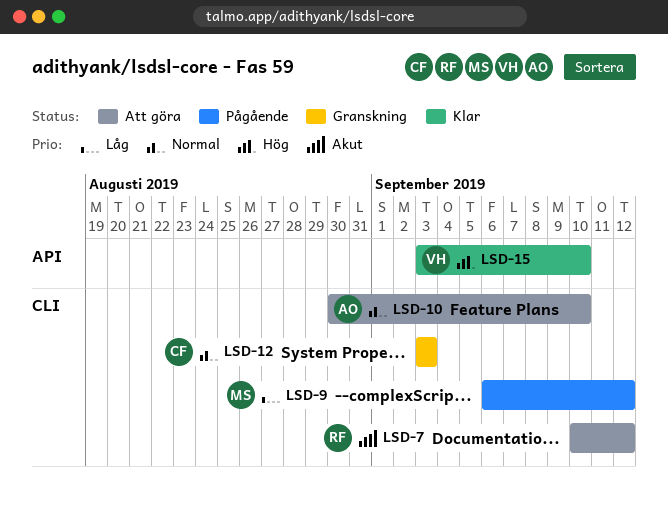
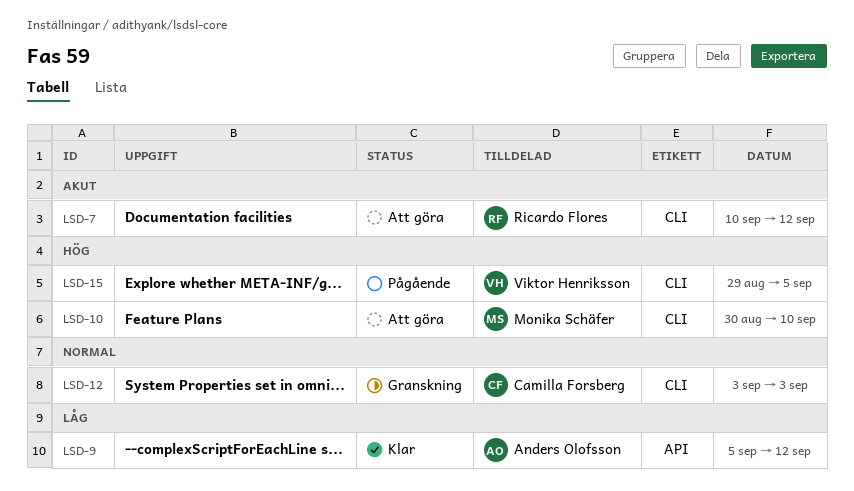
LSD-9, status: Pågående -> Klar
LSD-9, owner: Monika Schäfer -> Anders Olofsson
LSD-9, label: CLI -> API
LSD-9, start: Sep 6 -> Sep 5
LSD-10, owner: Anders Olofsson -> Monika Schäfer
LSD-10, priority: Normal -> Hög
LSD-15, status: Klar -> Pågående
LSD-15, label: API -> CLI
LSD-15, start: Sep 3 -> Aug 29
LSD-15, due: Sep 10 -> Sep 5

